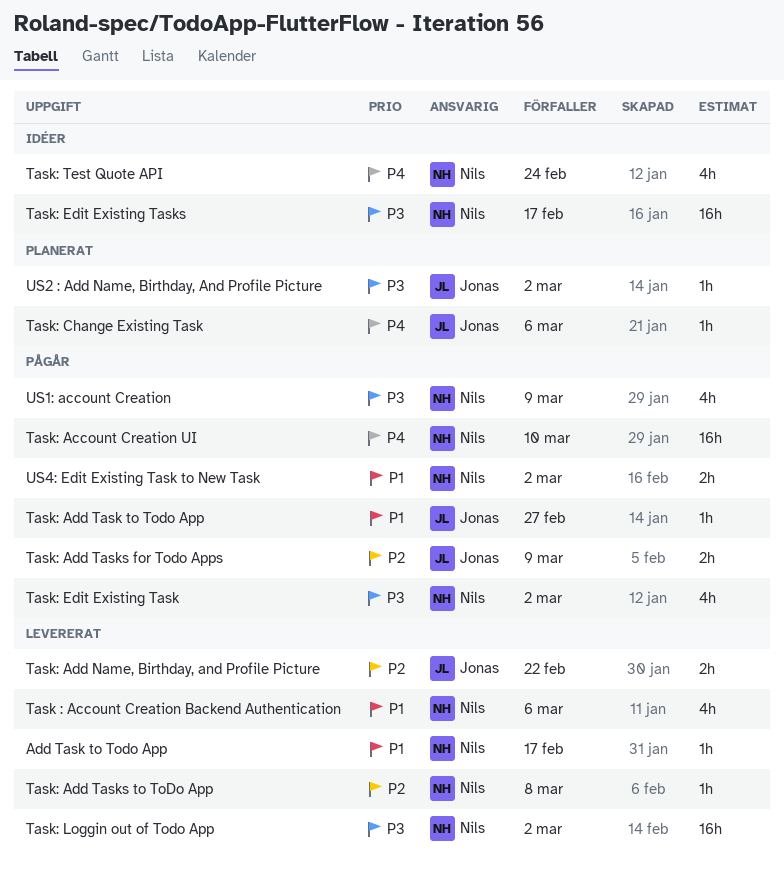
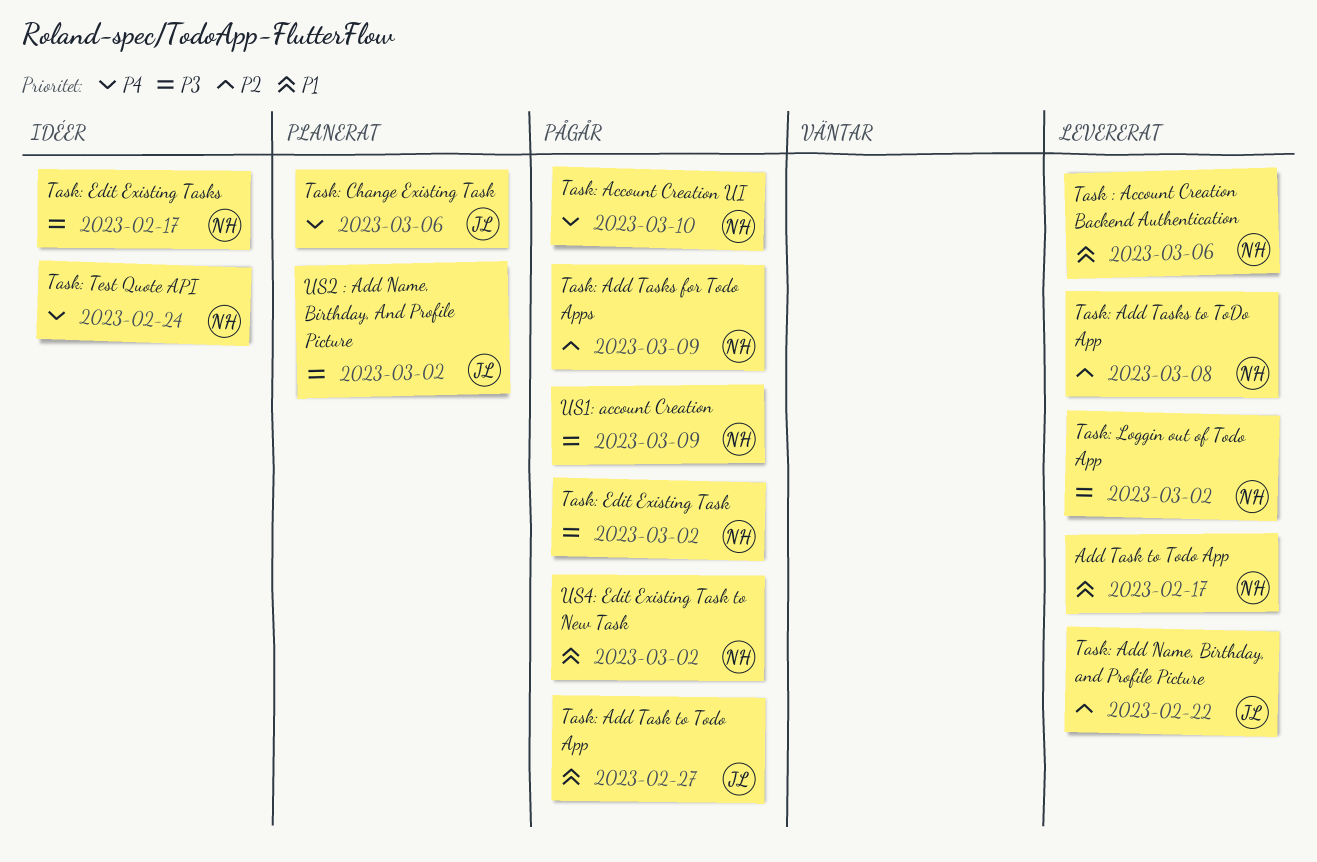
Task: Add Tasks for Todo Apps, owner: Jonas -> Nils

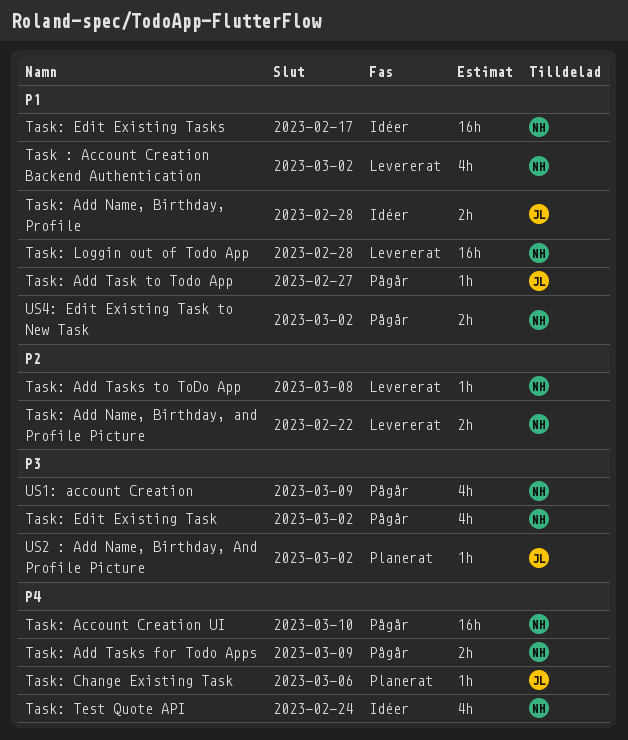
Add Task to Todo App: present -> none
Task : Account Creation Backend Authentication, due: Mar 6 -> Mar 2
Task: Add Name, Birthday, and Profile Picture, owner: JL -> NH
Task: Add Name, Birthday, Profile: none -> present
Task: Add Tasks for Todo Apps, priority: P2 -> P4
Task: Edit Existing Tasks, priority: P3 -> P1
Task: Loggin out of Todo App, priority: P3 -> P1
Task: Loggin out of Todo App, due: Mar 2 -> Feb 28

